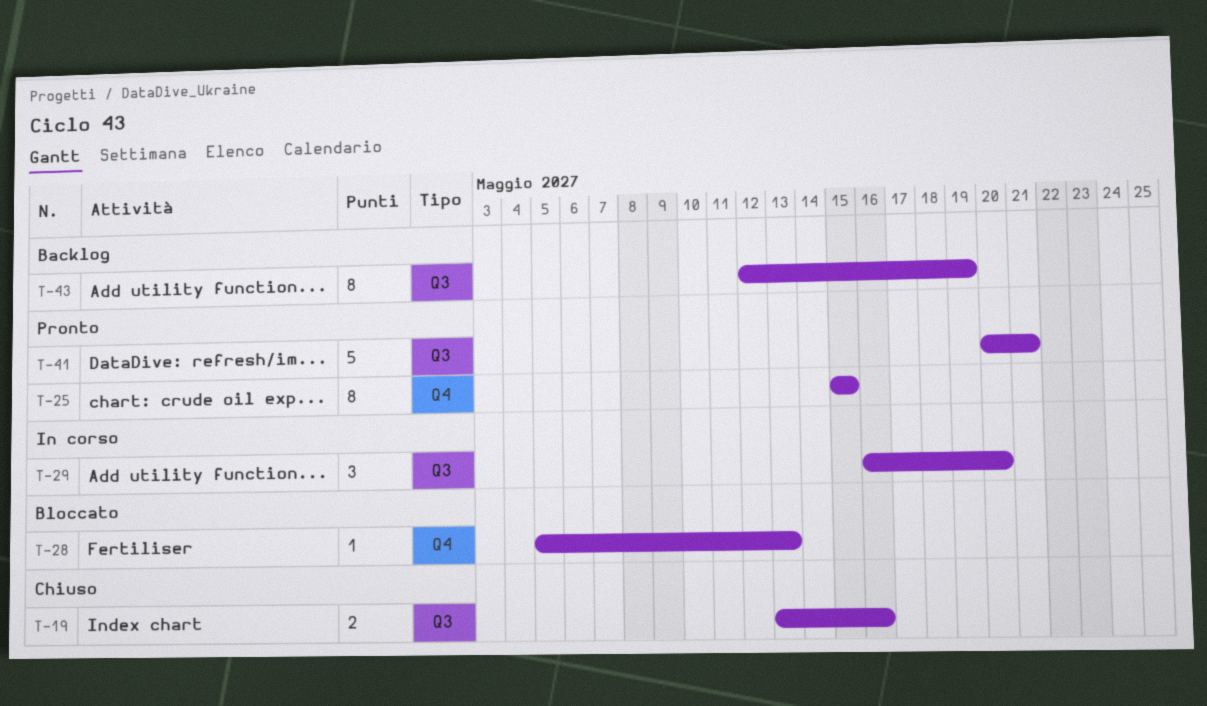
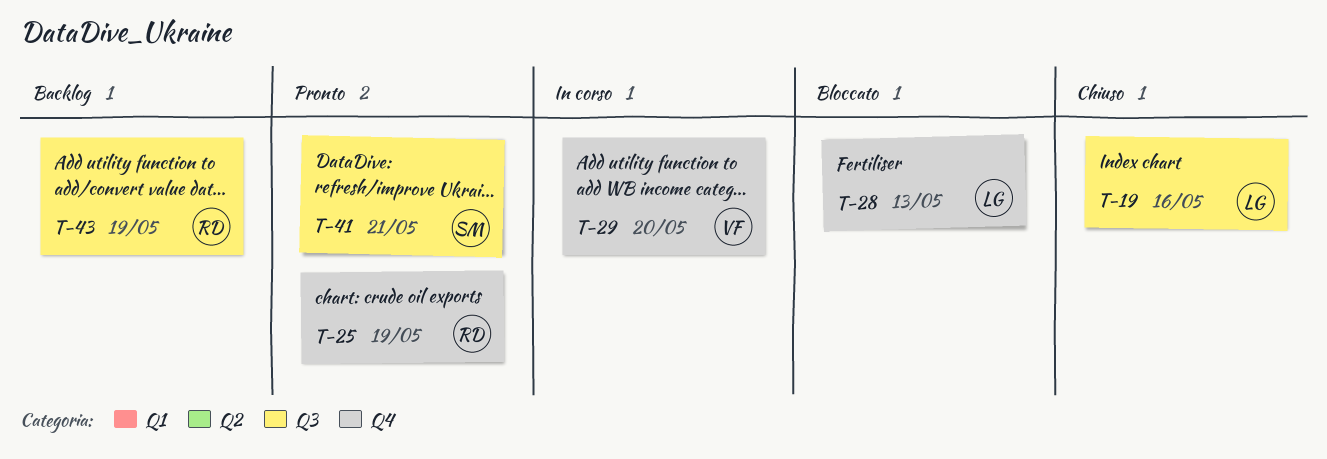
T-25, due: May 15 -> May 19
T-29, label: Q3 -> Q4

